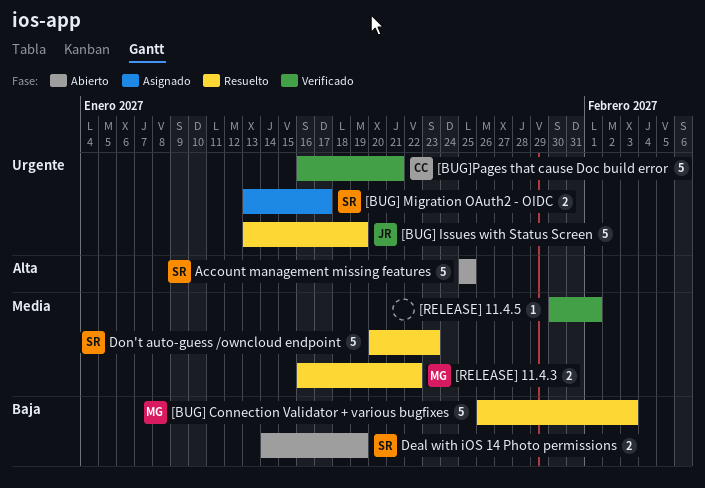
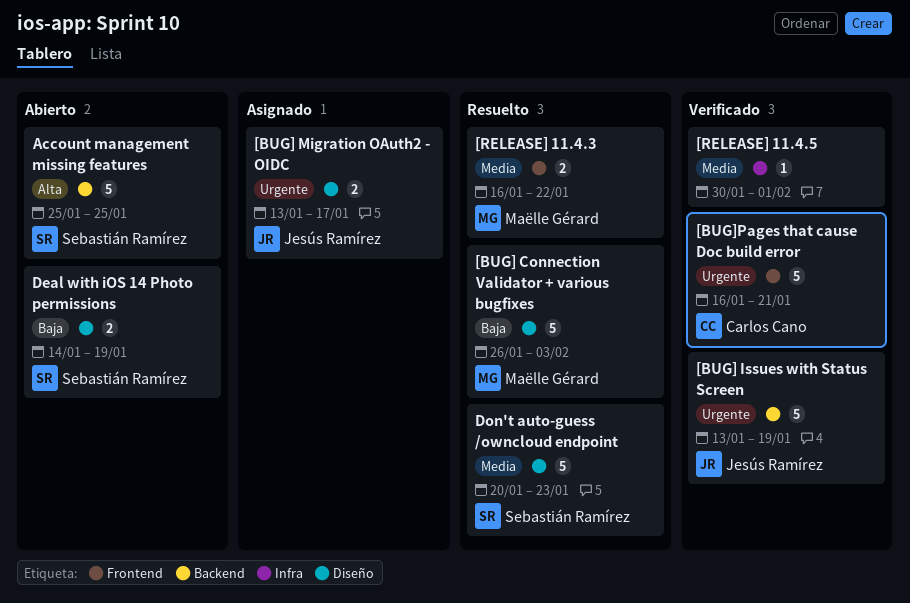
[BUG] Issues with Status Screen, status: Resuelto -> Verificado
[BUG] Migration OAuth2 - OIDC, owner: Sebastián Ramírez -> Jesús Ramírez

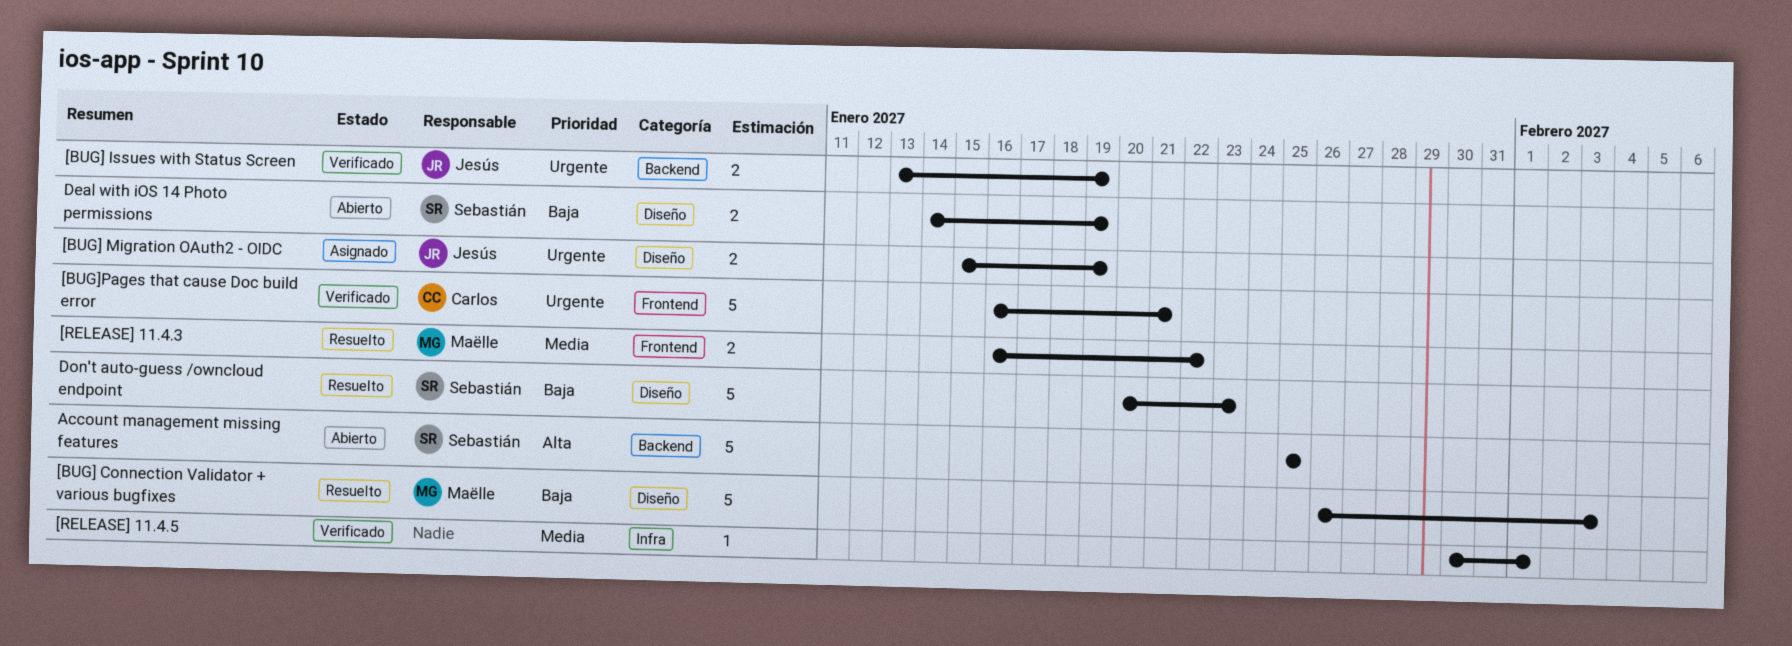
[BUG] Issues with Status Screen, estimate: 5 -> 2
[BUG] Migration OAuth2 - OIDC, start: Jan 13 -> Jan 15
[BUG] Migration OAuth2 - OIDC, due: Jan 17 -> Jan 19
Don't auto-guess /owncloud endpoint, priority: Media -> Baja

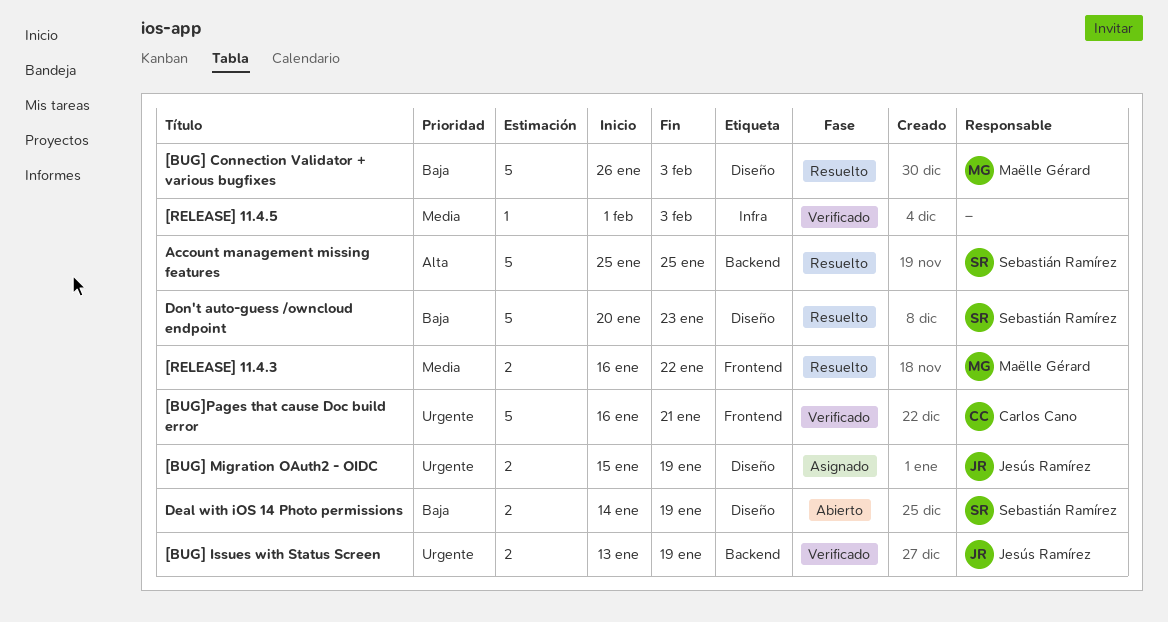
[RELEASE] 11.4.5, start: Jan 30 -> Feb 1
[RELEASE] 11.4.5, due: Feb 1 -> Feb 3
Account management missing features, status: Abierto -> Resuelto

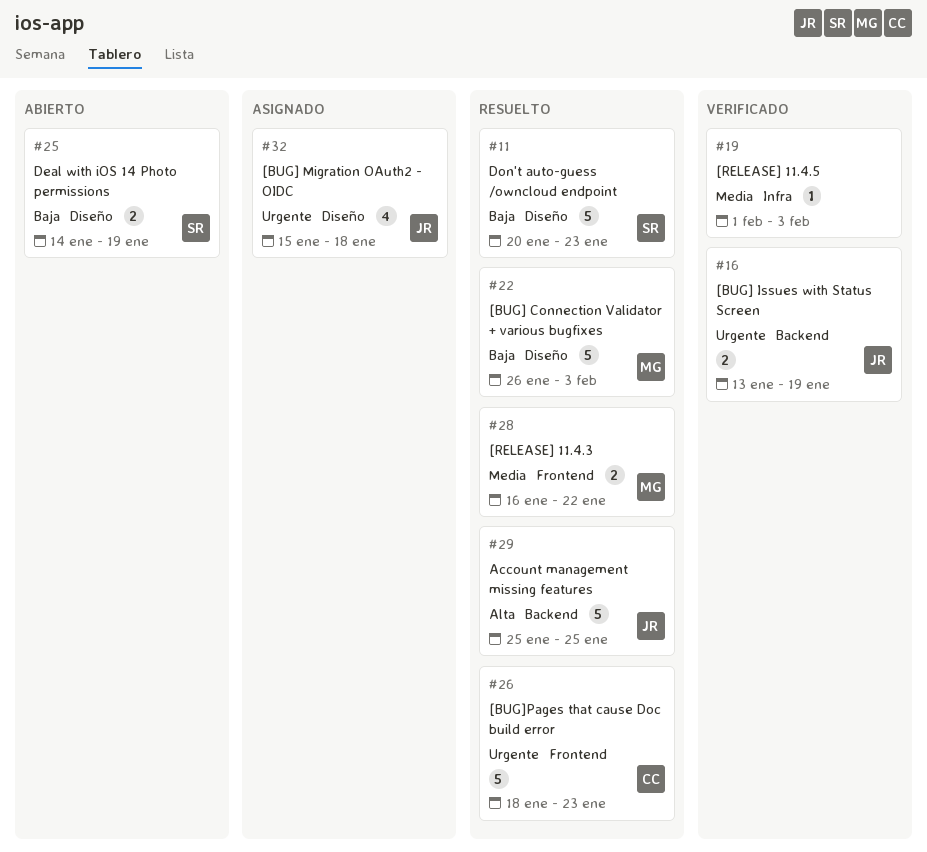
[BUG] Migration OAuth2 - OIDC, estimate: 2 -> 4
[BUG] Migration OAuth2 - OIDC, due: Jan 19 -> Jan 18
[BUG]Pages that cause Doc build error, status: Verificado -> Resuelto
[BUG]Pages that cause Doc build error, start: Jan 16 -> Jan 18
[BUG]Pages that cause Doc build error, due: Jan 21 -> Jan 23
Account management missing features, owner: Sebastián Ramírez -> Jesús Ramírez

